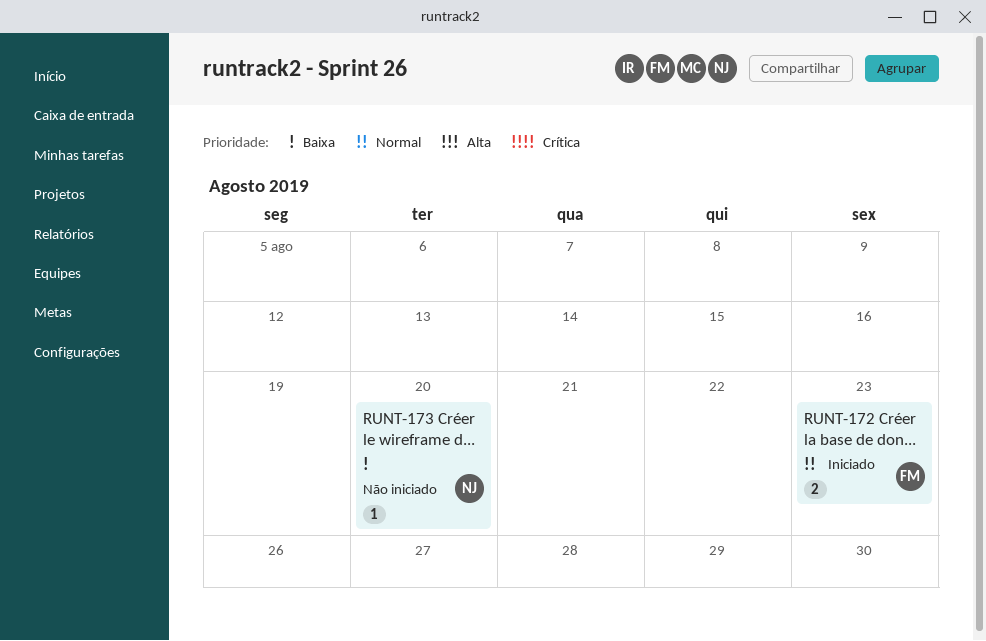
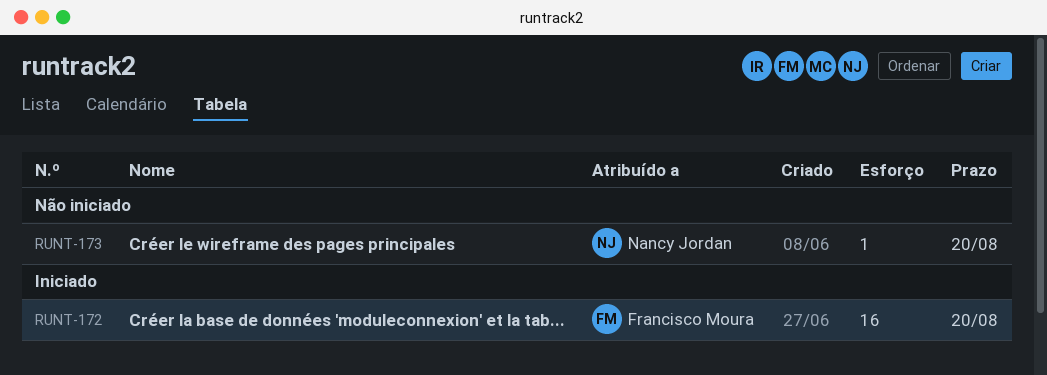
RUNT-172, estimate: 2 -> 16
RUNT-172, due: Aug 23 -> Aug 20

